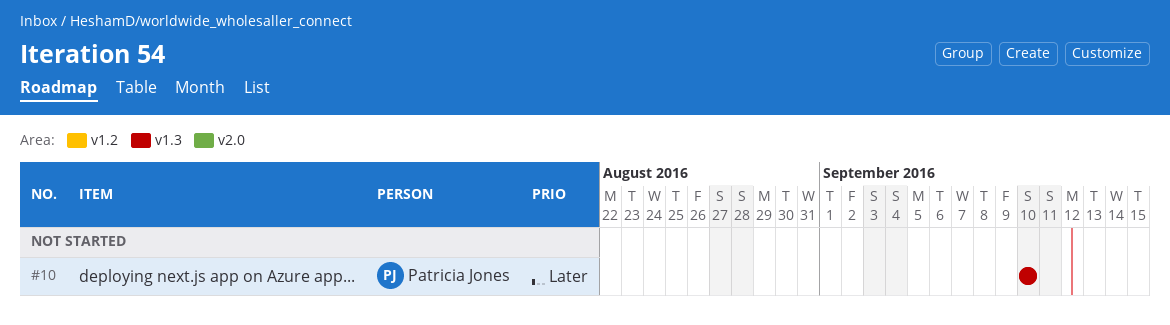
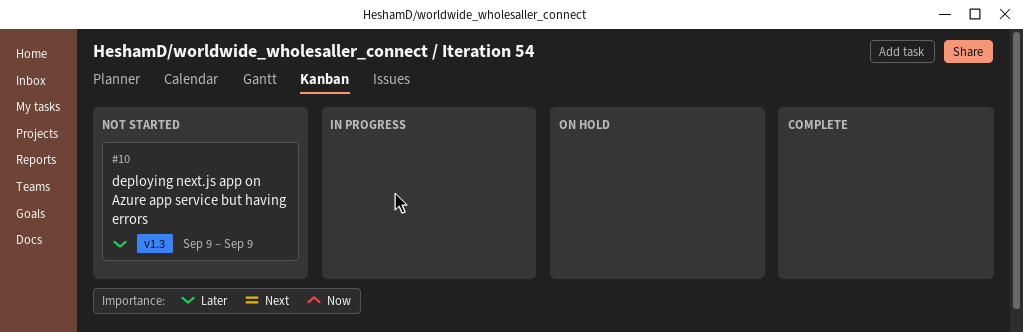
#10, start: Sep 10 -> Sep 9
#10, due: Sep 10 -> Sep 9

